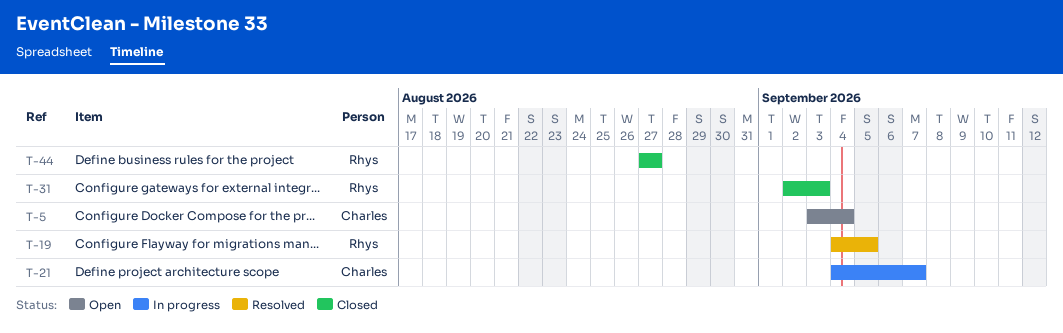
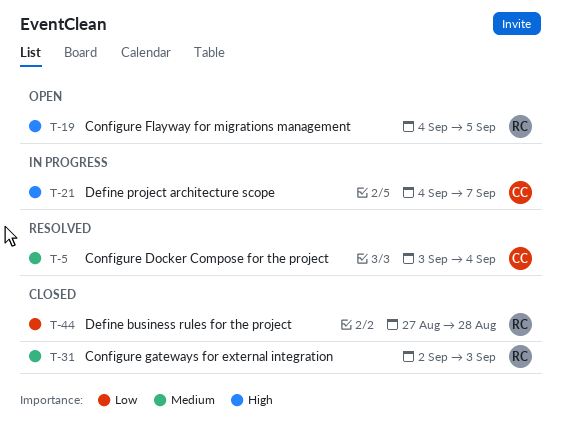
T-5, status: Open -> Resolved
T-19, status: Resolved -> Open
T-44, due: Aug 27 -> Aug 28

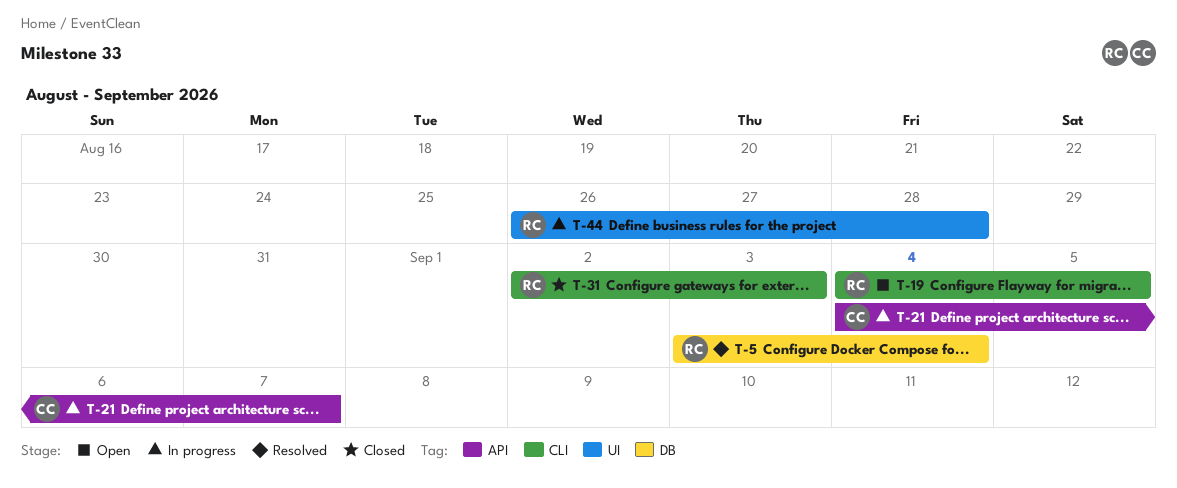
T-5, owner: CC -> RC
T-44, status: Closed -> In progress
T-44, start: Aug 27 -> Aug 26

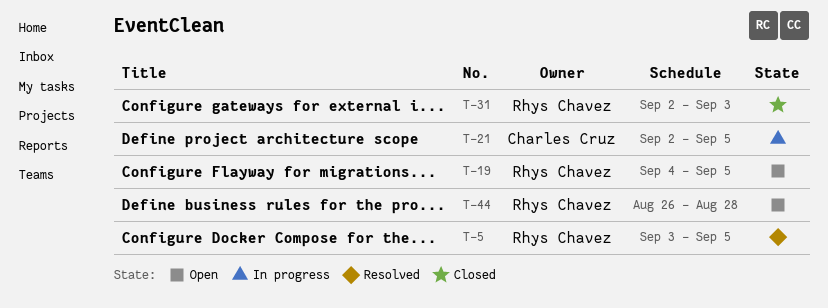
T-5, due: Sep 4 -> Sep 5
T-21, start: Sep 4 -> Sep 2
T-21, due: Sep 7 -> Sep 5
T-44, status: In progress -> Open

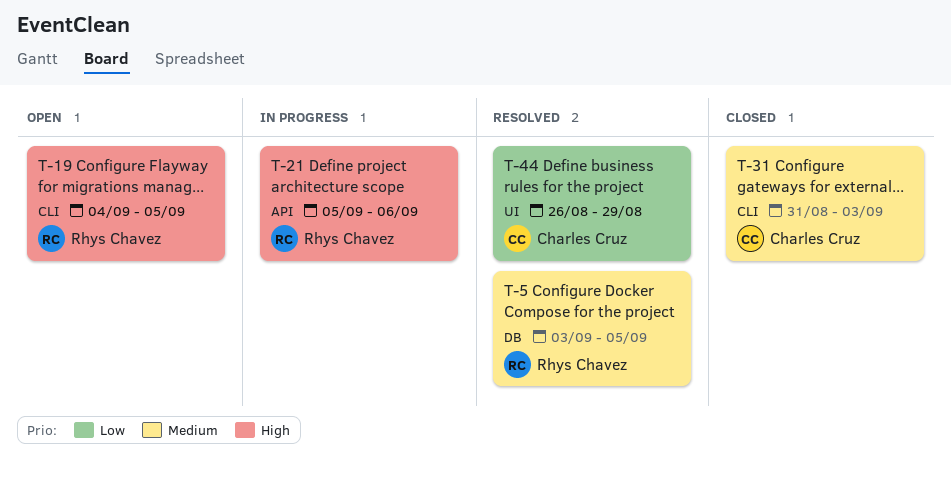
T-21, owner: Charles Cruz -> Rhys Chavez
T-21, start: Sep 2 -> Sep 5
T-21, due: Sep 5 -> Sep 6
T-31, owner: Rhys Chavez -> Charles Cruz
T-31, start: Sep 2 -> Aug 31
T-44, status: Open -> Resolved
T-44, owner: Rhys Chavez -> Charles Cruz
T-44, due: Aug 28 -> Aug 29

